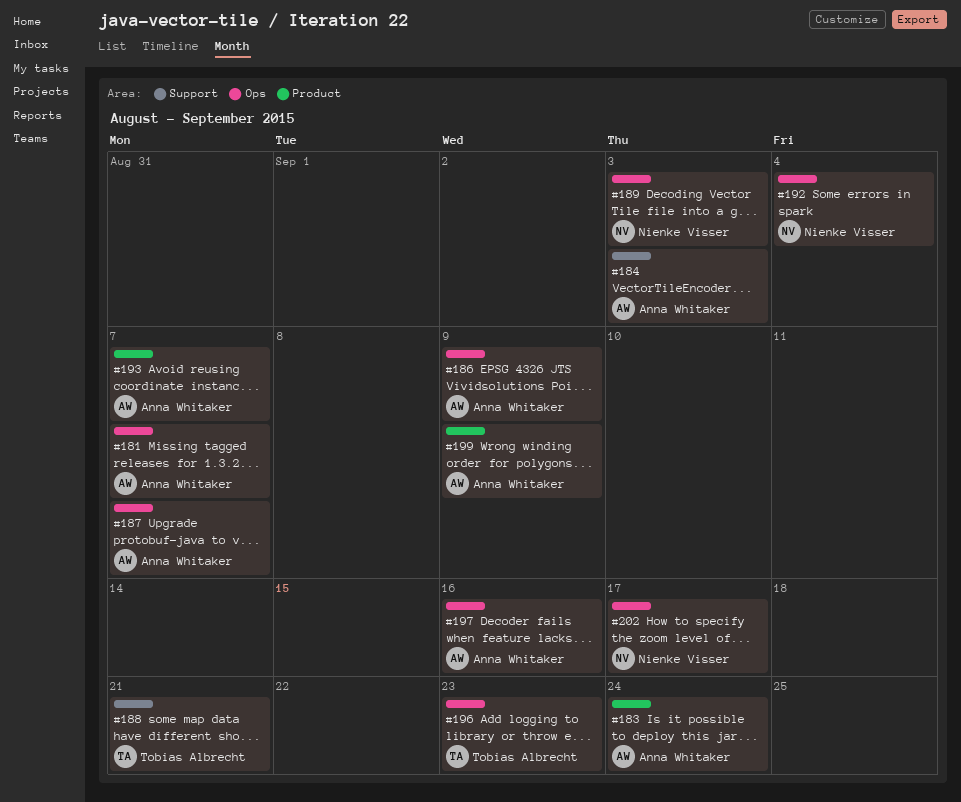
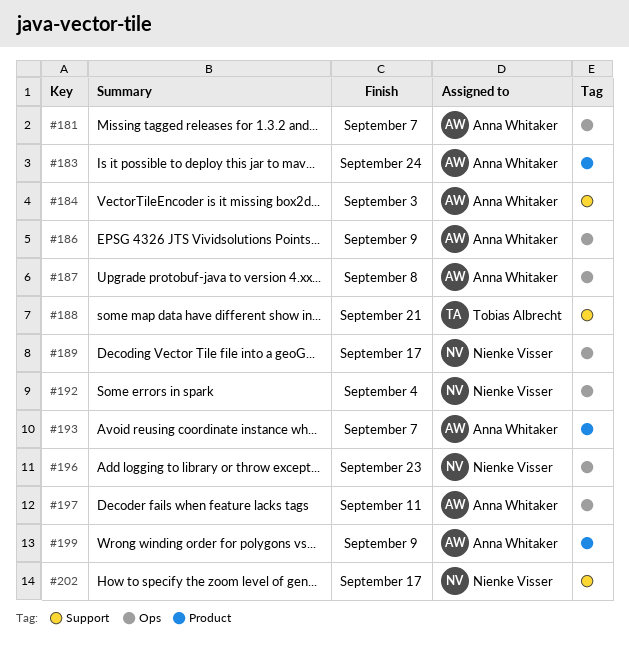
#187, due: Sep 7 -> Sep 8
#189, due: Sep 3 -> Sep 17
#196, owner: Tobias Albrecht -> Nienke Visser
#197, due: Sep 16 -> Sep 11
#202, label: Ops -> Support

